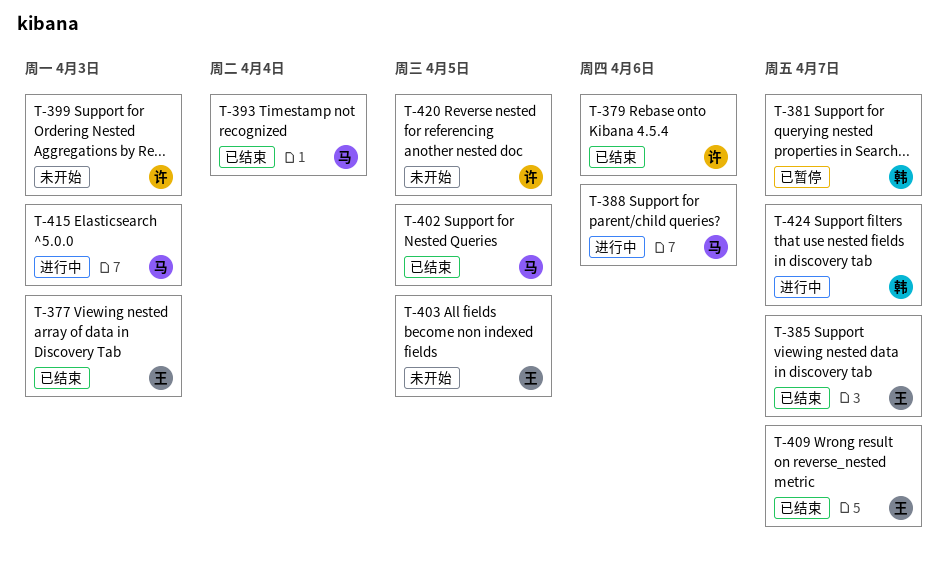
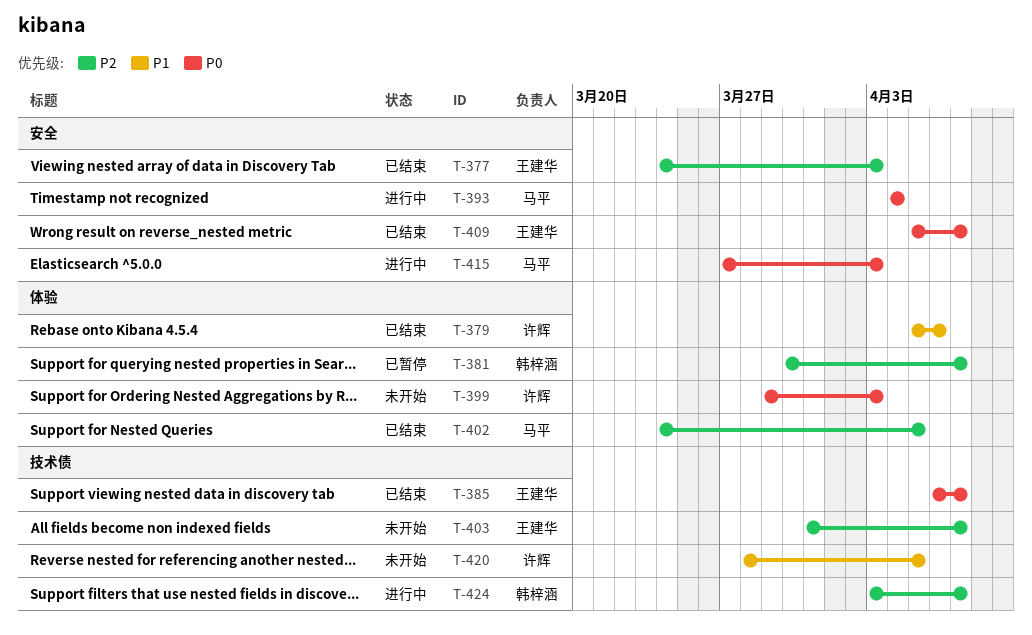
T-388: present -> none
T-393, status: 已结束 -> 进行中
T-403, due: Apr 5 -> Apr 7

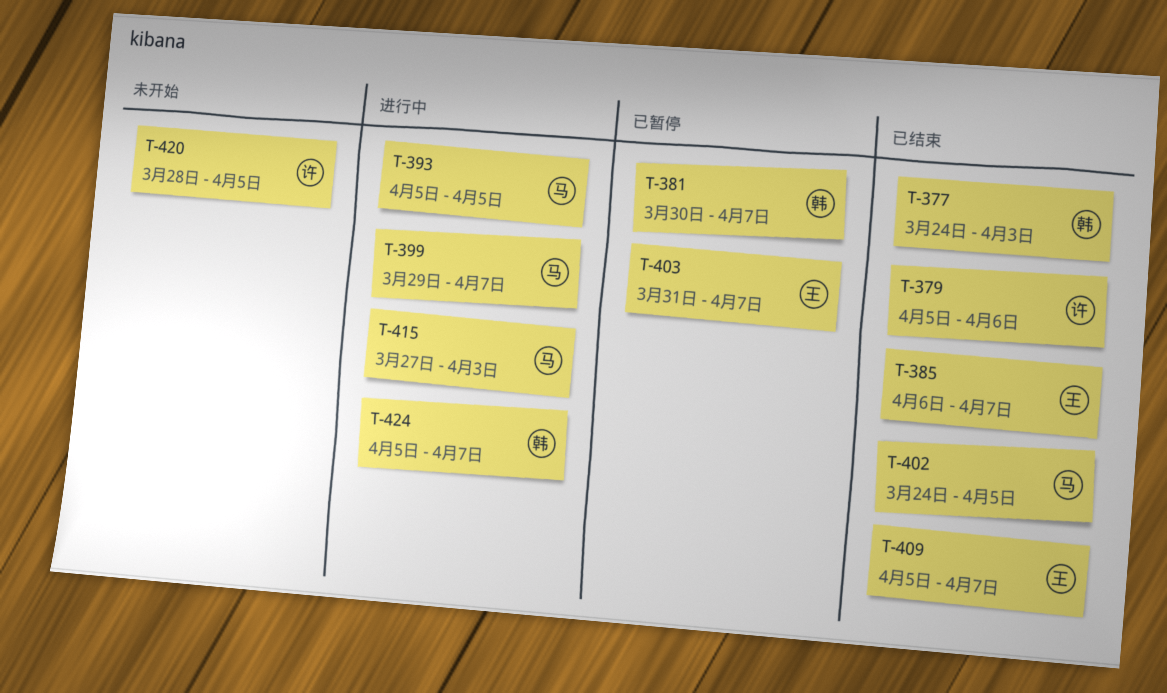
T-377, owner: 王建华 -> 韩梓涵
T-393, start: Apr 4 -> Apr 5
T-393, due: Apr 4 -> Apr 5
T-399, status: 未开始 -> 进行中
T-399, owner: 许辉 -> 马平
T-399, due: Apr 3 -> Apr 7
T-403, status: 未开始 -> 已暂停
T-424, start: Apr 3 -> Apr 5

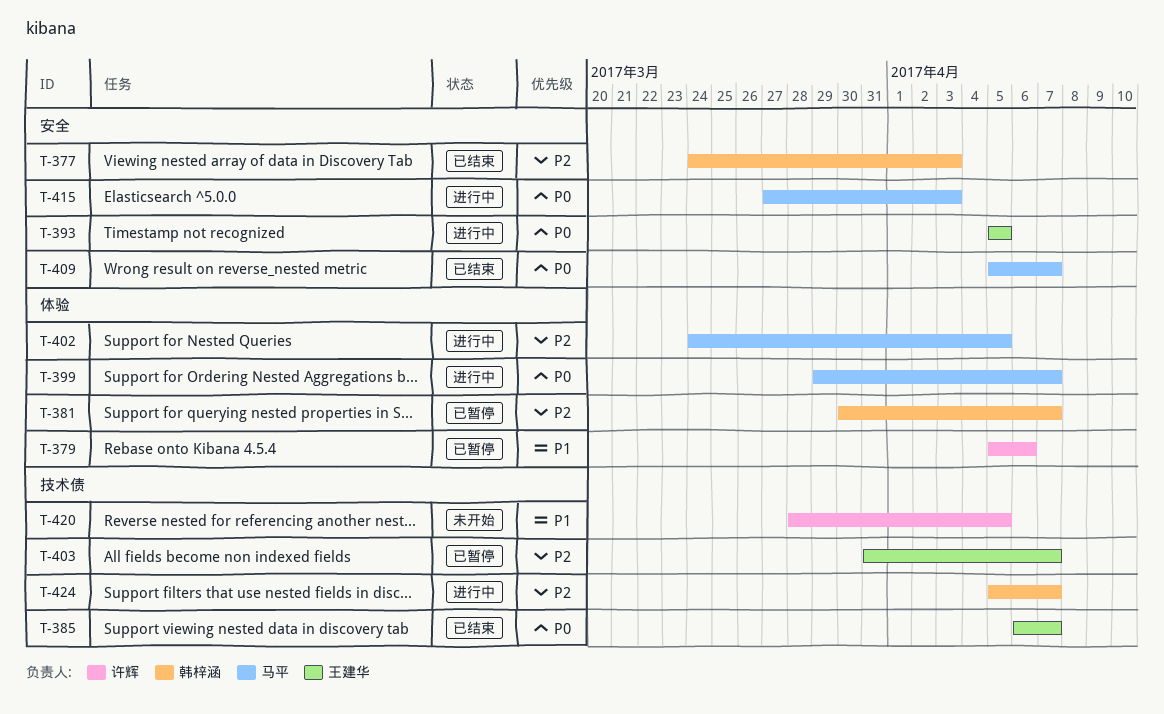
T-379, status: 已结束 -> 已暂停
T-393, owner: 马平 -> 王建华
T-402, status: 已结束 -> 进行中
T-409, owner: 王建华 -> 马平

